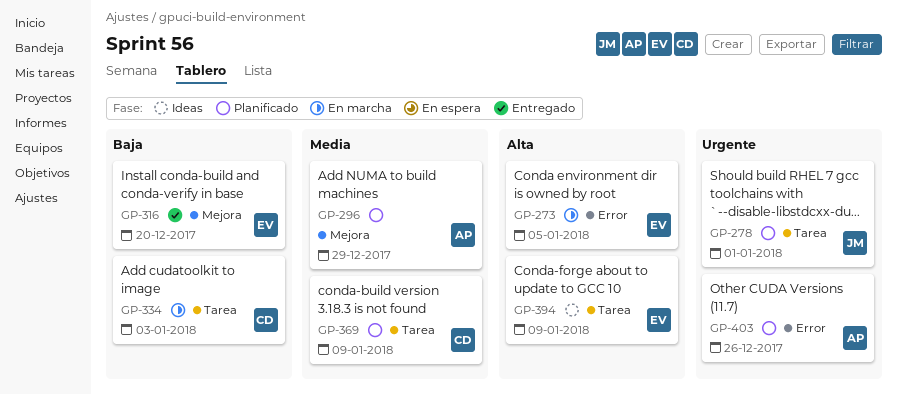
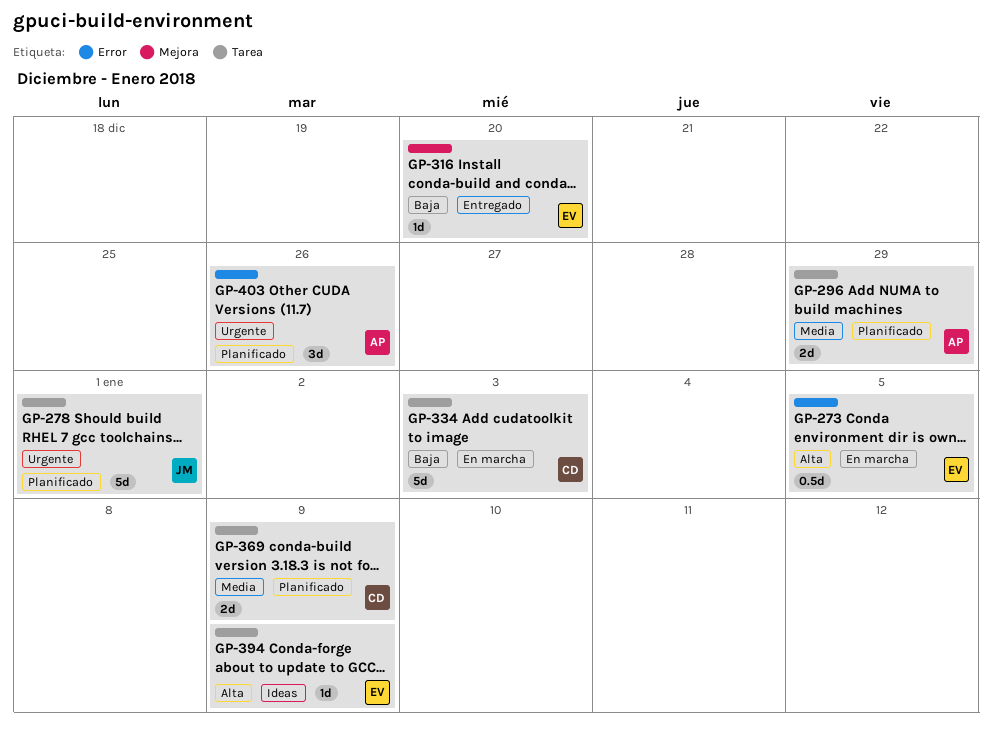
GP-296, label: Mejora -> Tarea

